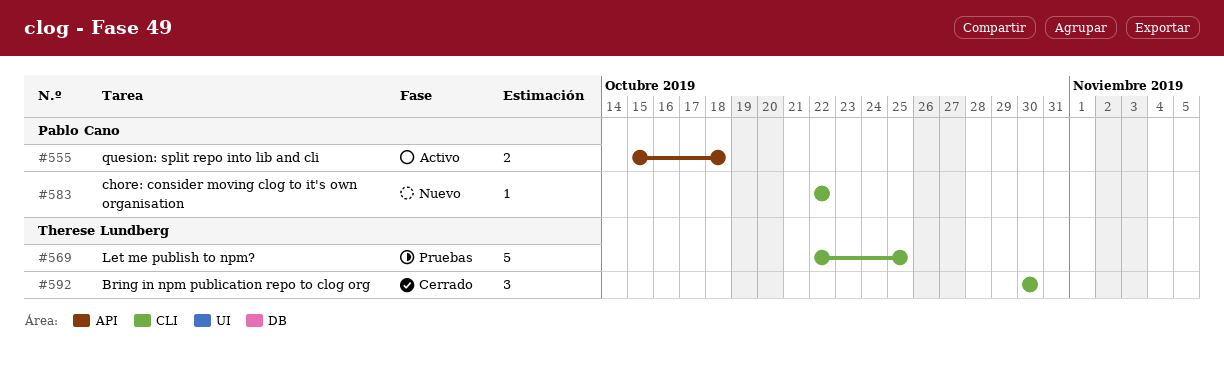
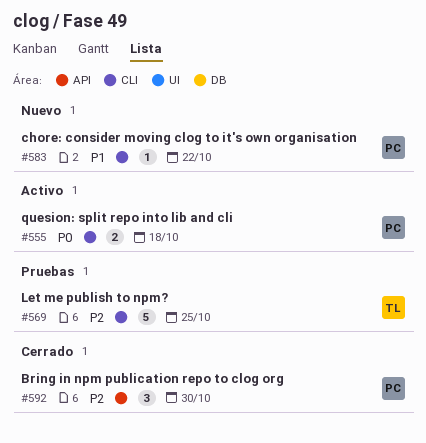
#555, label: API -> CLI
#592, owner: Therese Lundberg -> Pablo Cano
#592, label: CLI -> API

